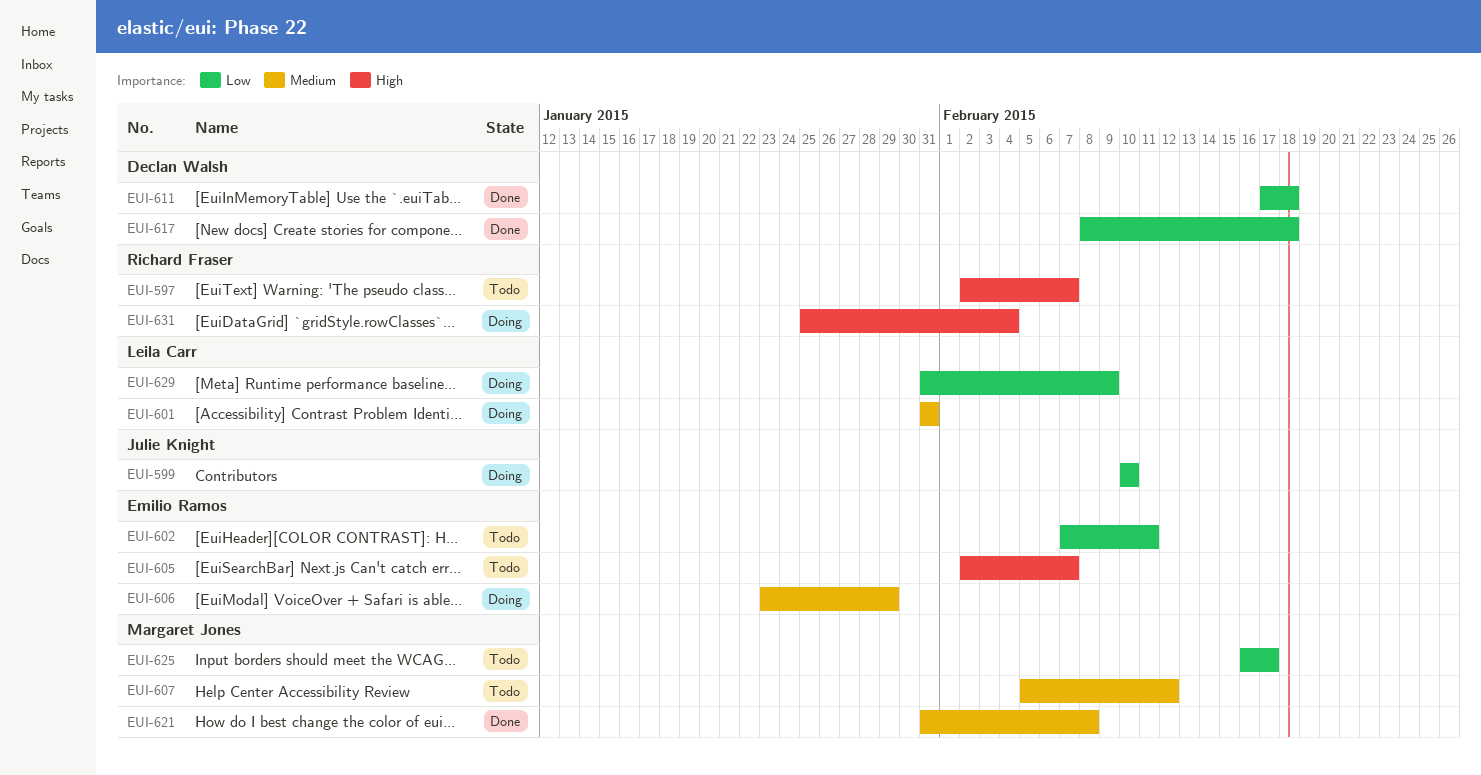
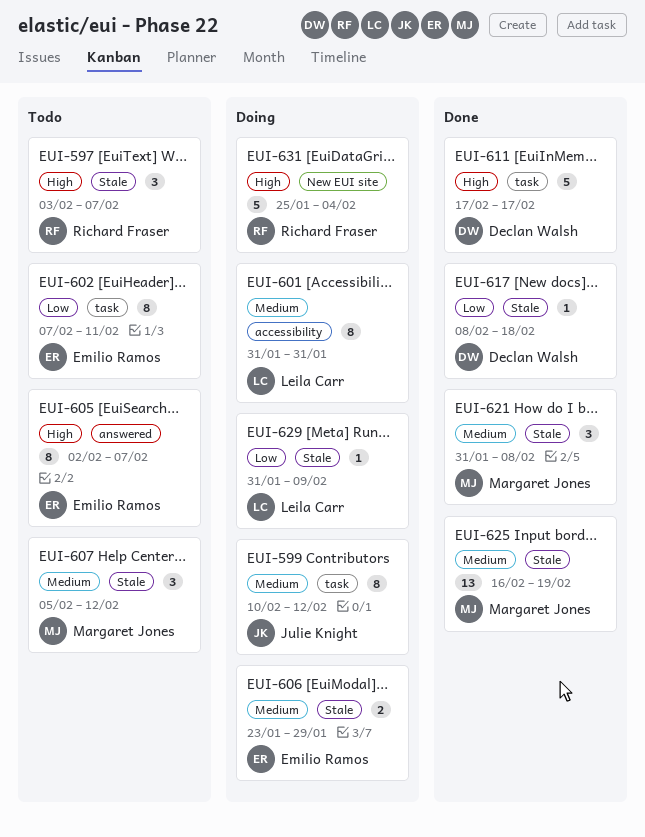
EUI-597, start: Feb 2 -> Feb 3
EUI-599, priority: Low -> Medium
EUI-599, due: Feb 10 -> Feb 12
EUI-611, priority: Low -> High
EUI-611, due: Feb 18 -> Feb 17
EUI-625, status: Todo -> Done
EUI-625, priority: Low -> Medium
EUI-625, due: Feb 17 -> Feb 19

